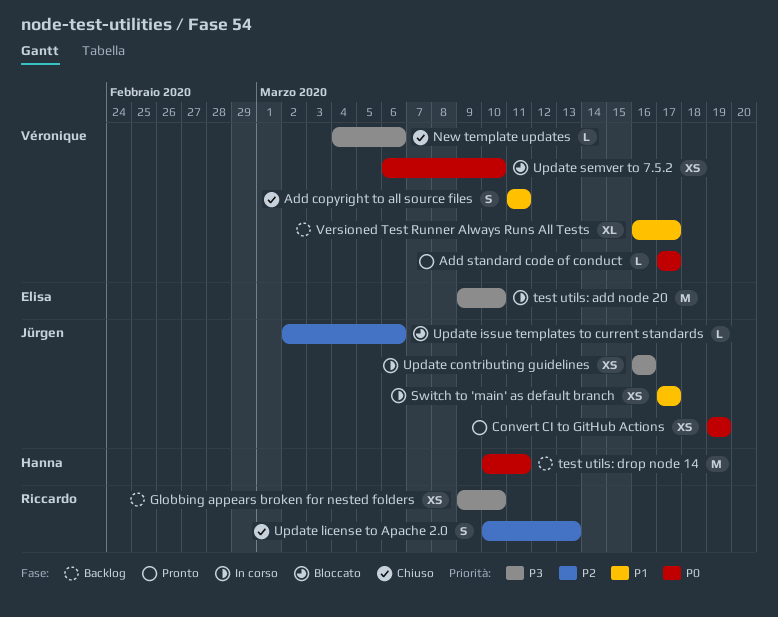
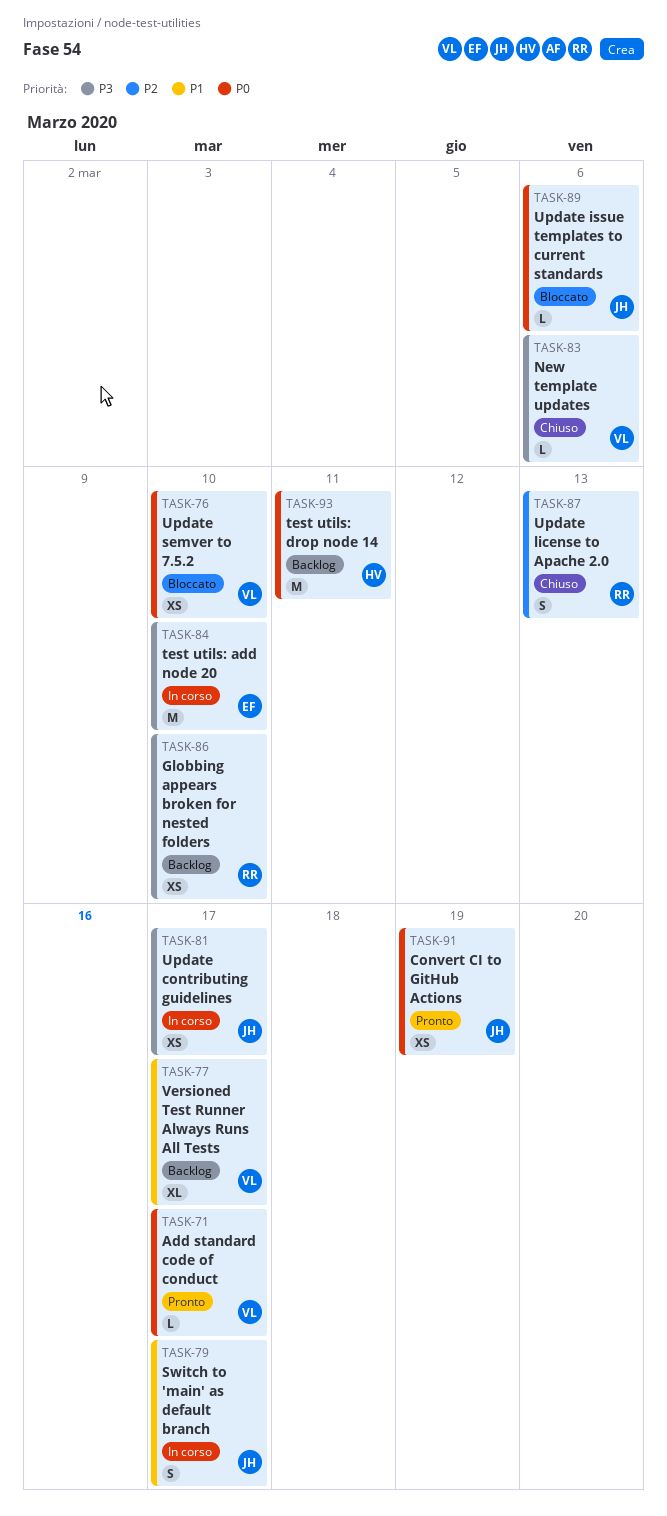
Add copyright to all source files: present -> none
Switch to 'main' as default branch, estimate: XS -> S
Update contributing guidelines, due: Mar 16 -> Mar 17
Update issue templates to current standards, priority: P2 -> P0

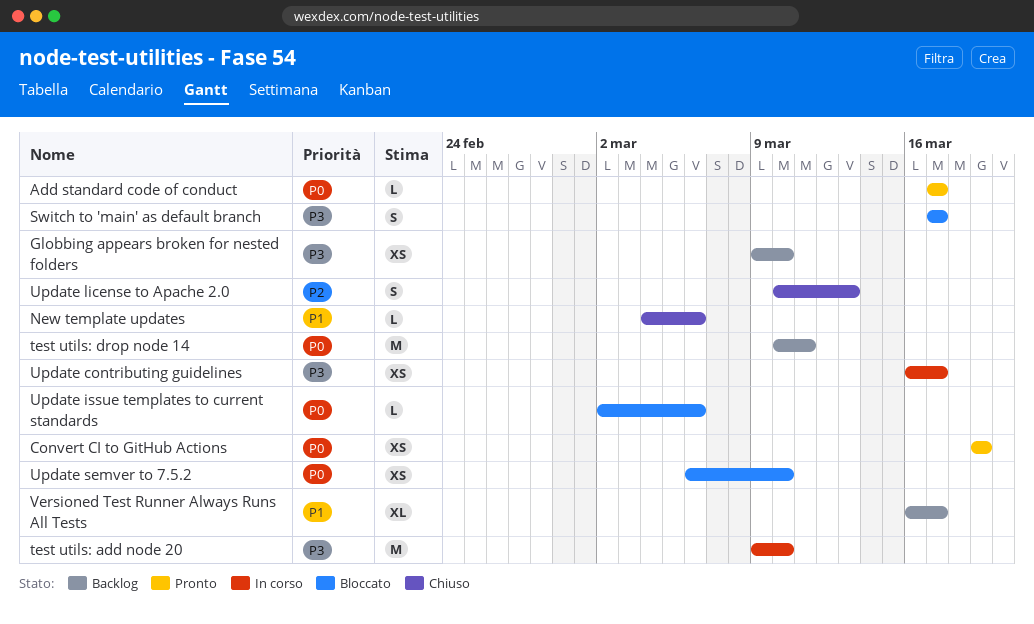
New template updates, priority: P3 -> P1
Switch to 'main' as default branch, status: In corso -> Bloccato
Switch to 'main' as default branch, priority: P1 -> P3

